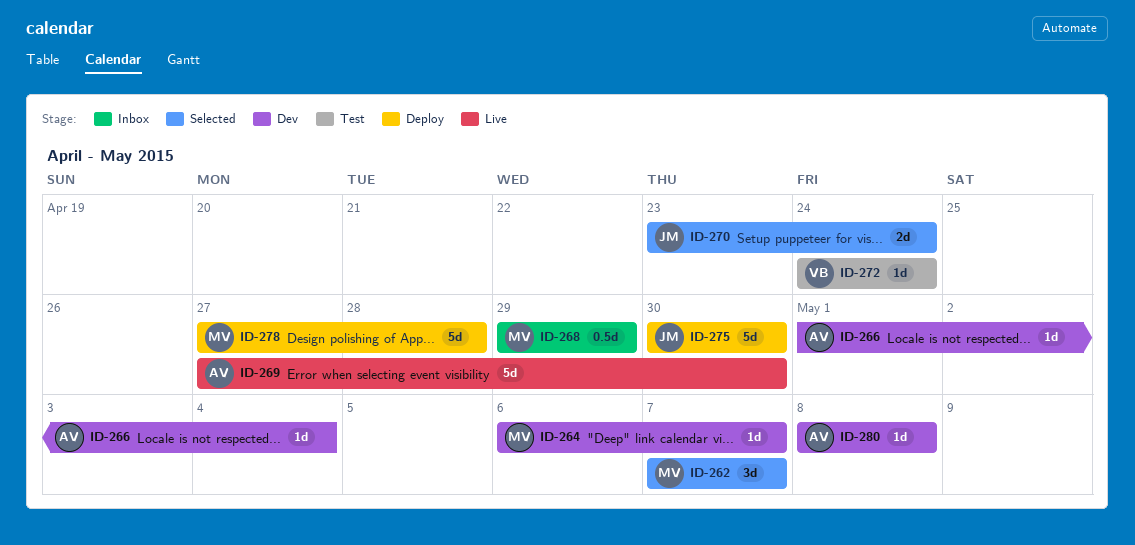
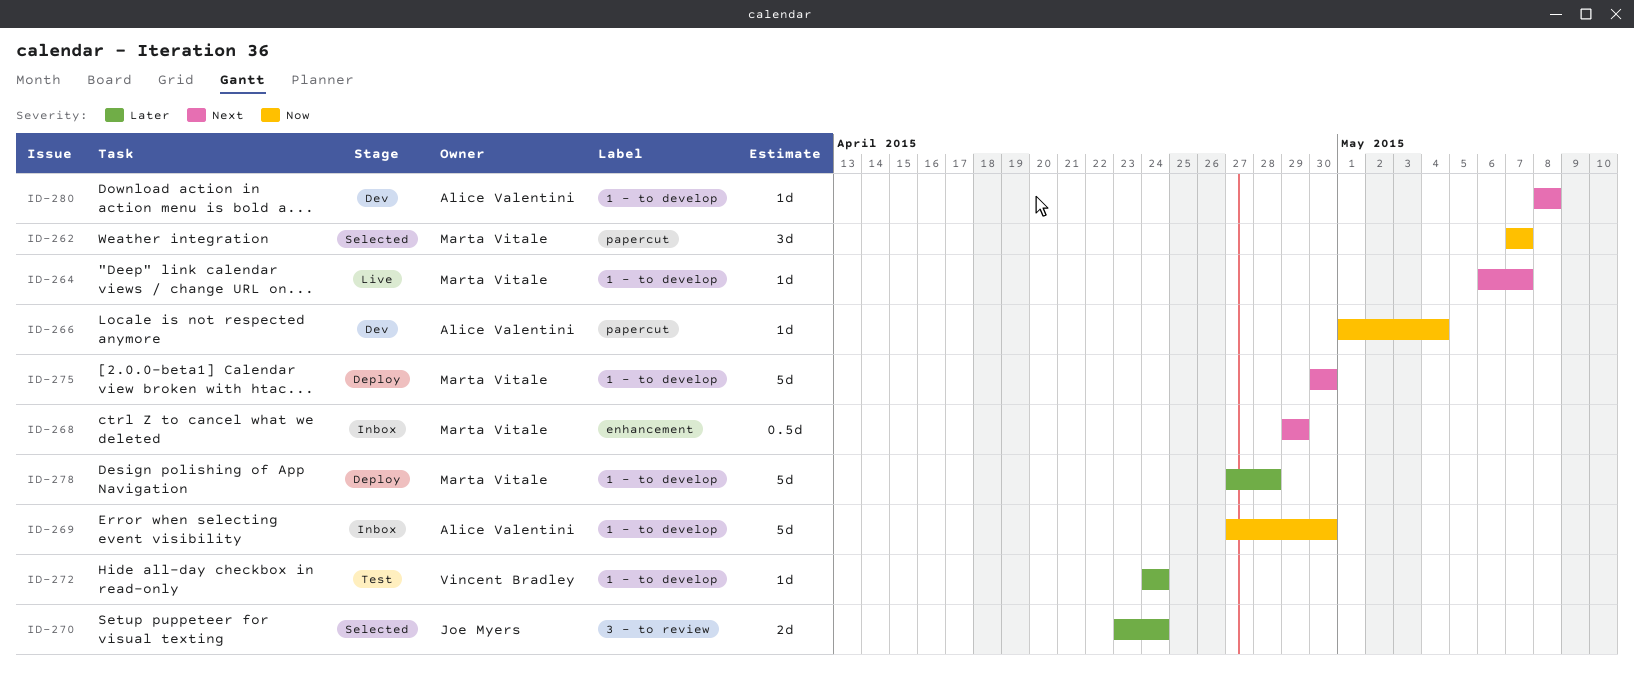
ID-264, status: Dev -> Live
ID-269, status: Live -> Inbox
ID-275, owner: Joe Myers -> Marta Vitale

